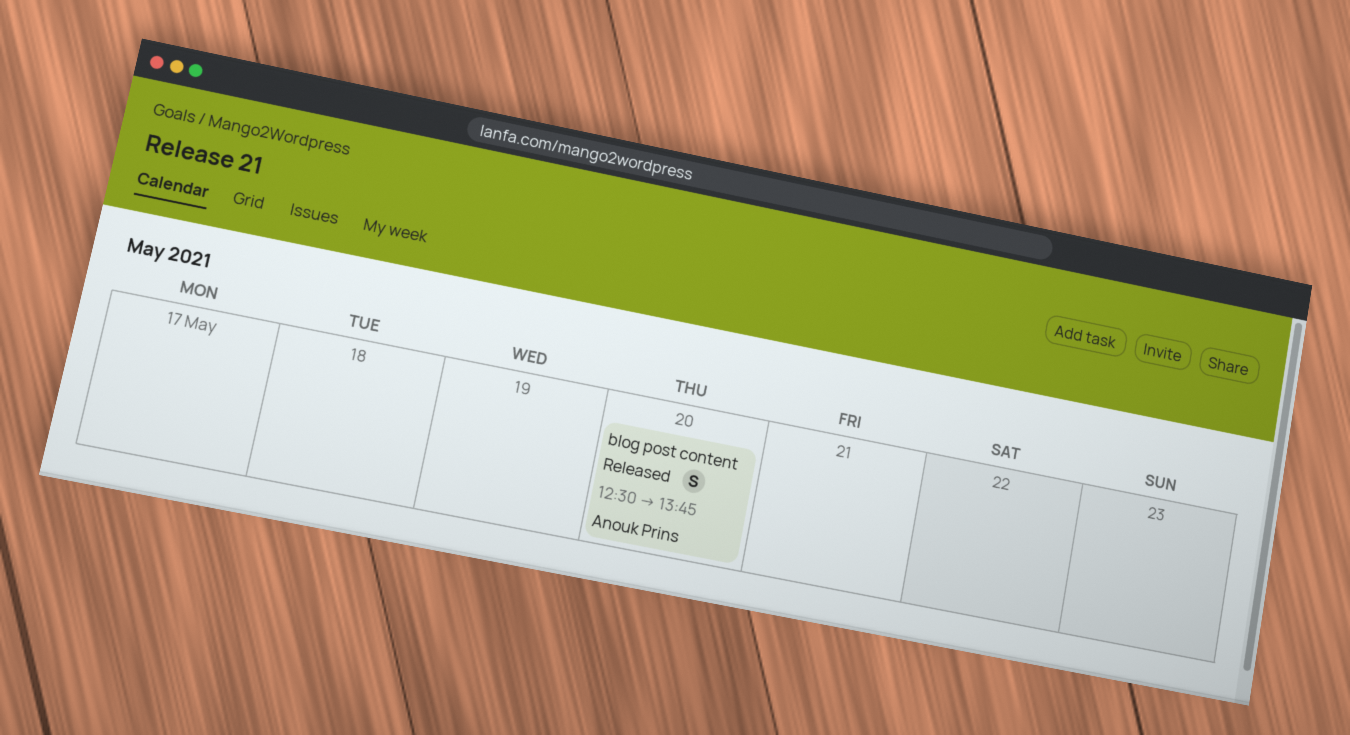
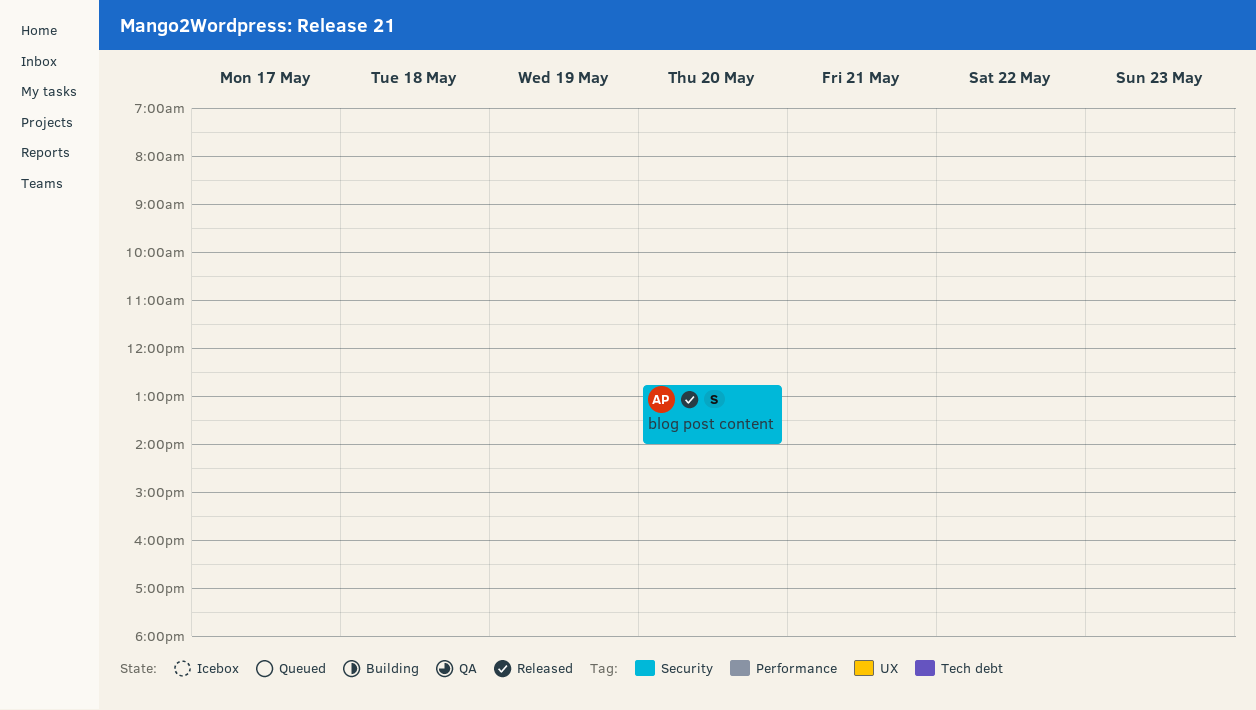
blog post content, begins: 12:30 -> 12:45
blog post content, ends: 13:45 -> 14:00

